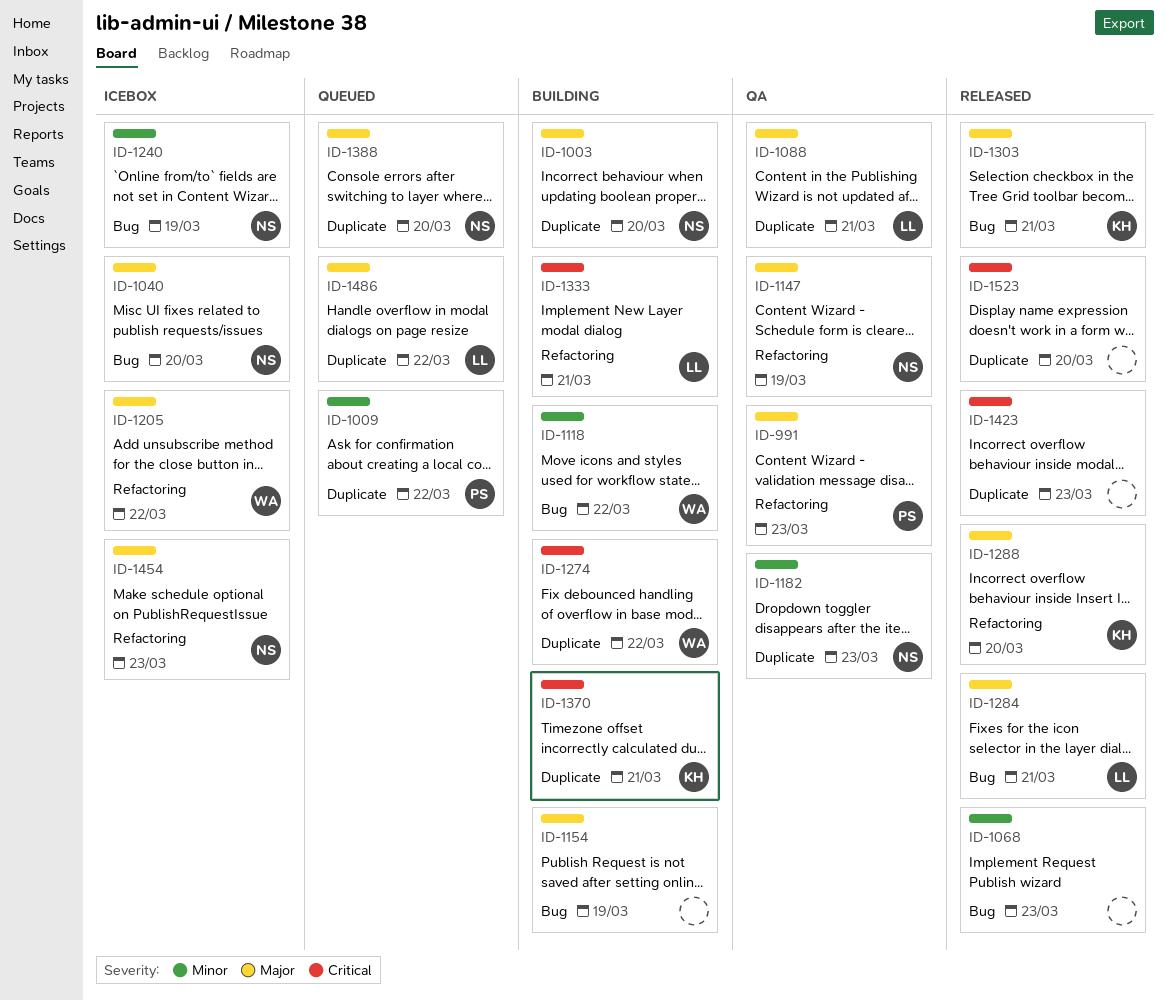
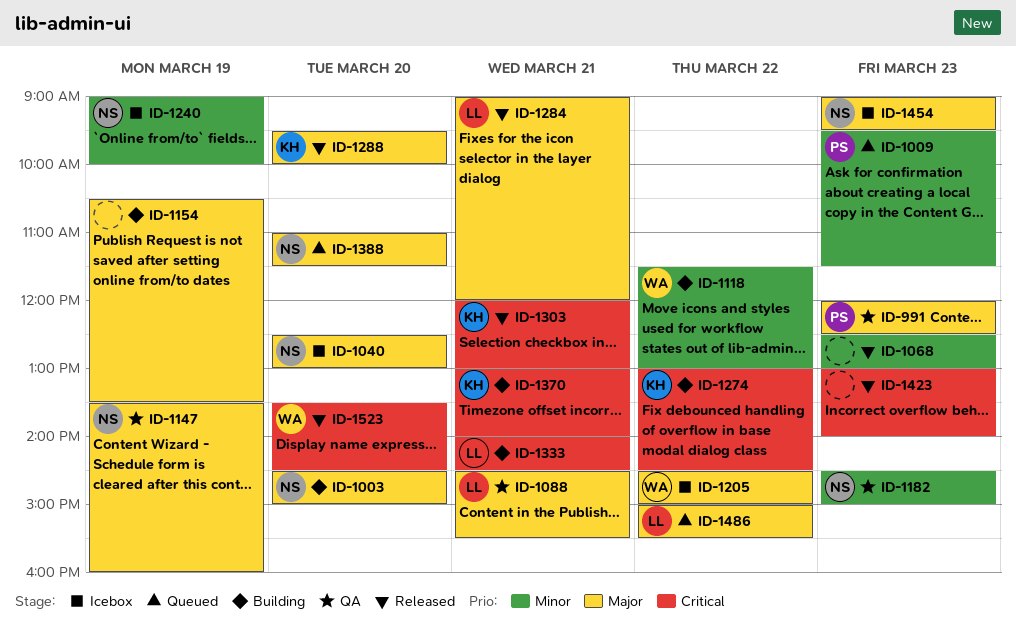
ID-1009, day: Mar 22 -> Mar 23
ID-1274, owner: WA -> KH
ID-1303, priority: Major -> Critical
ID-1523, owner: none -> WA

